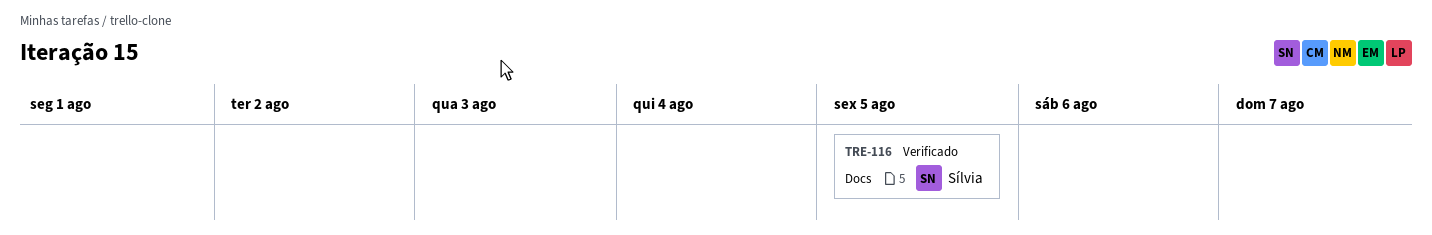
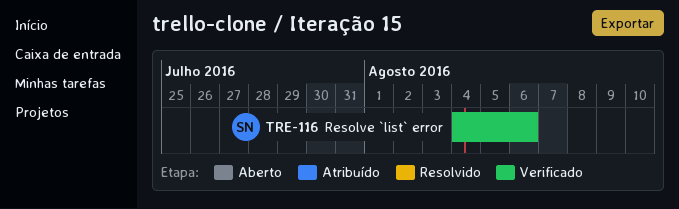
TRE-116, due: Aug 5 -> Aug 6

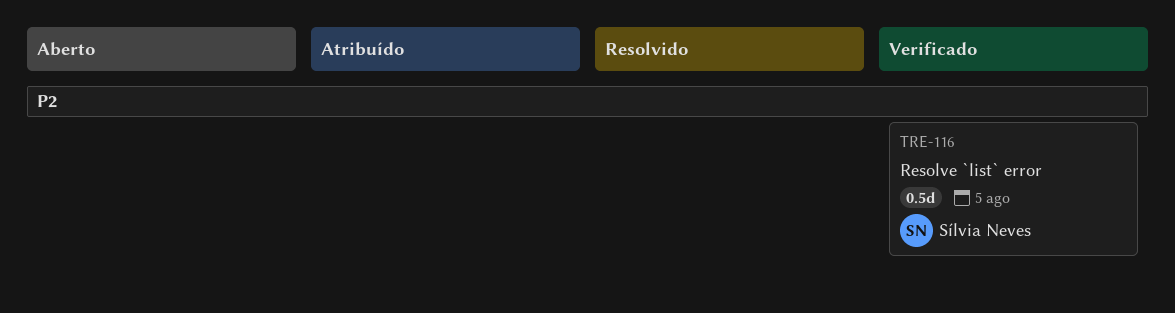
TRE-116, due: Aug 6 -> Aug 5

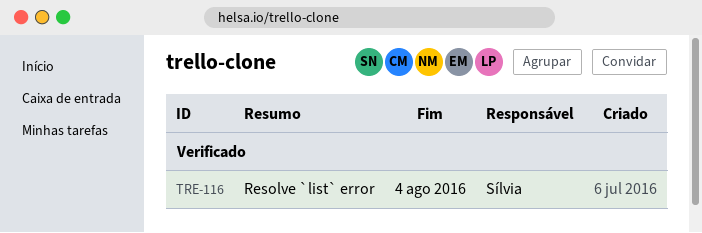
TRE-116, due: Aug 5 -> Aug 4

